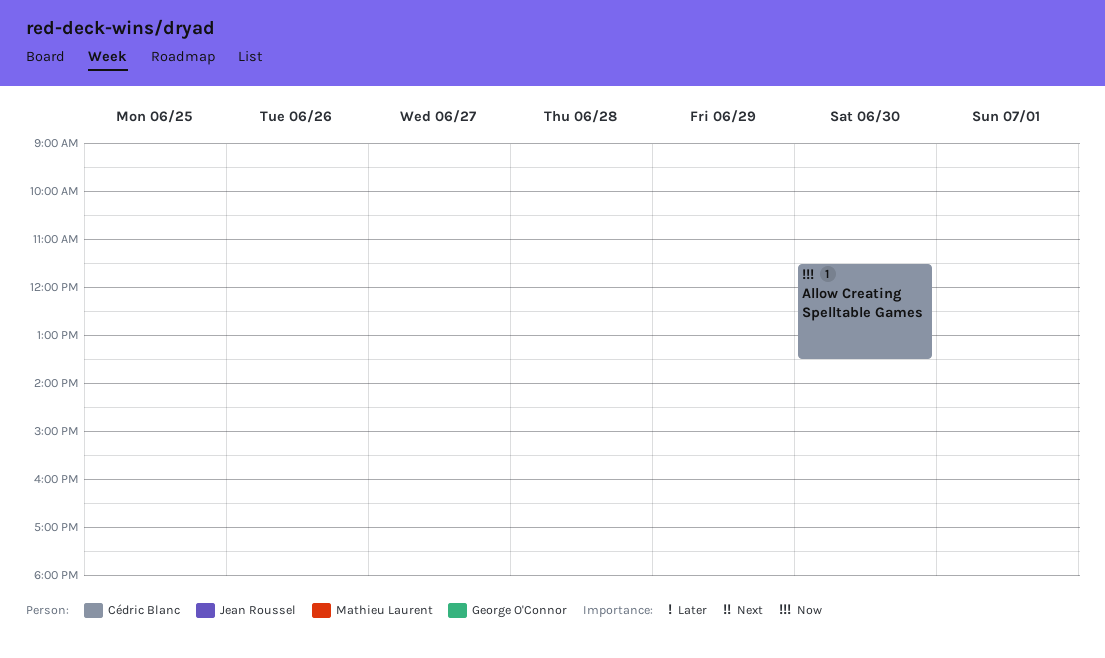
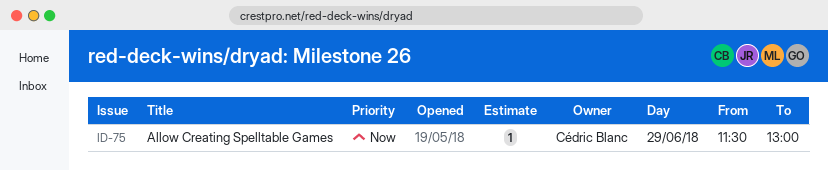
Allow Creating Spelltable Games, day: Jun 30 -> Jun 29
Allow Creating Spelltable Games, ends: 13:30 -> 13:00

